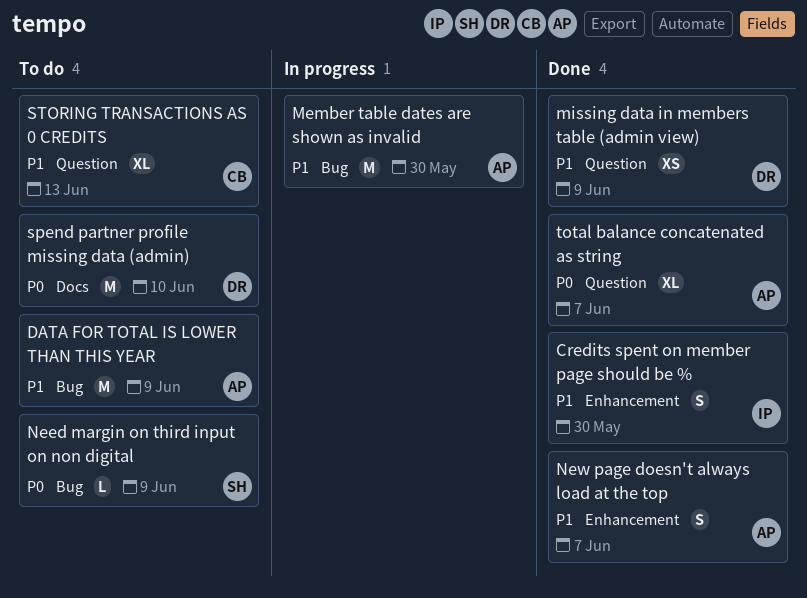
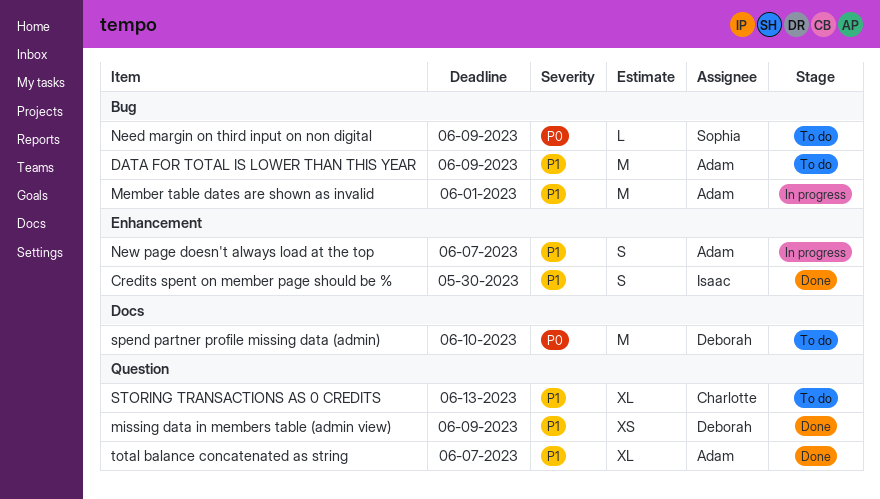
Member table dates are shown as invalid, due: May 30 -> Jun 1
New page doesn't always load at the top, status: Done -> In progress
total balance concatenated as string, priority: P0 -> P1

